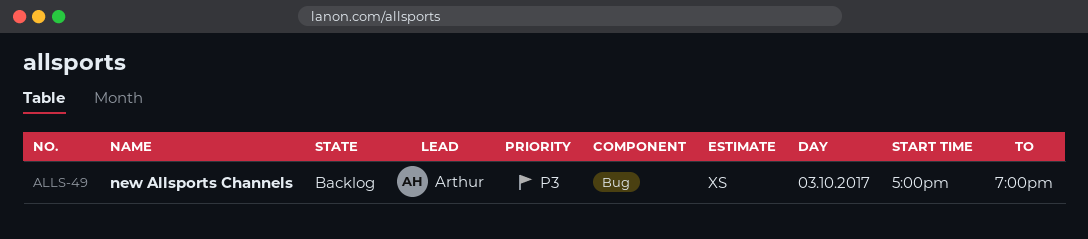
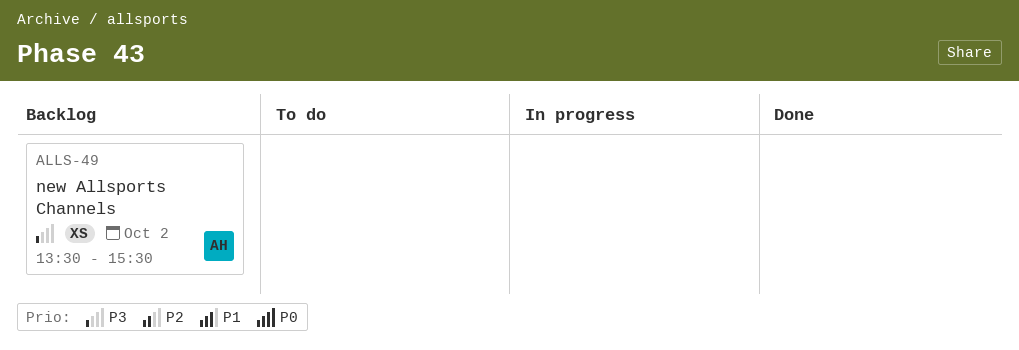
ALLS-49, day: Oct 3 -> Oct 2
ALLS-49, begins: 17:00 -> 13:30
ALLS-49, ends: 19:00 -> 15:30

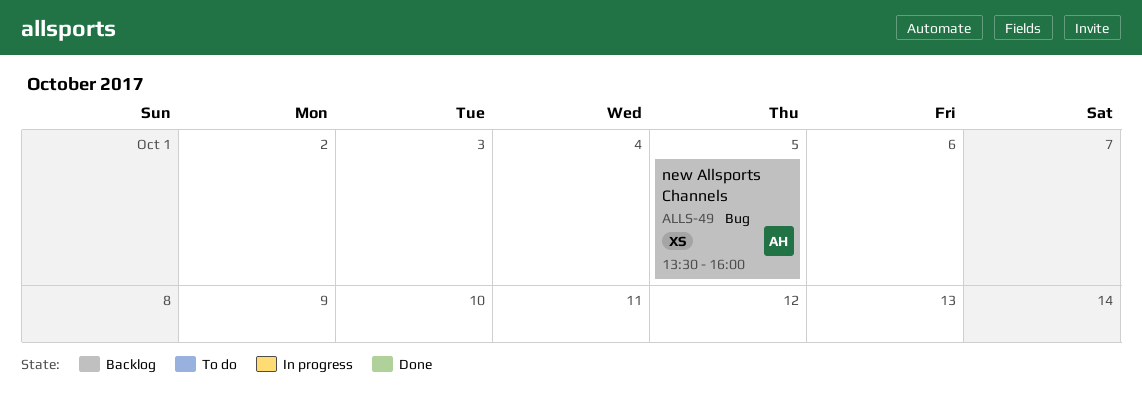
ALLS-49, day: Oct 2 -> Oct 5
ALLS-49, ends: 15:30 -> 16:00

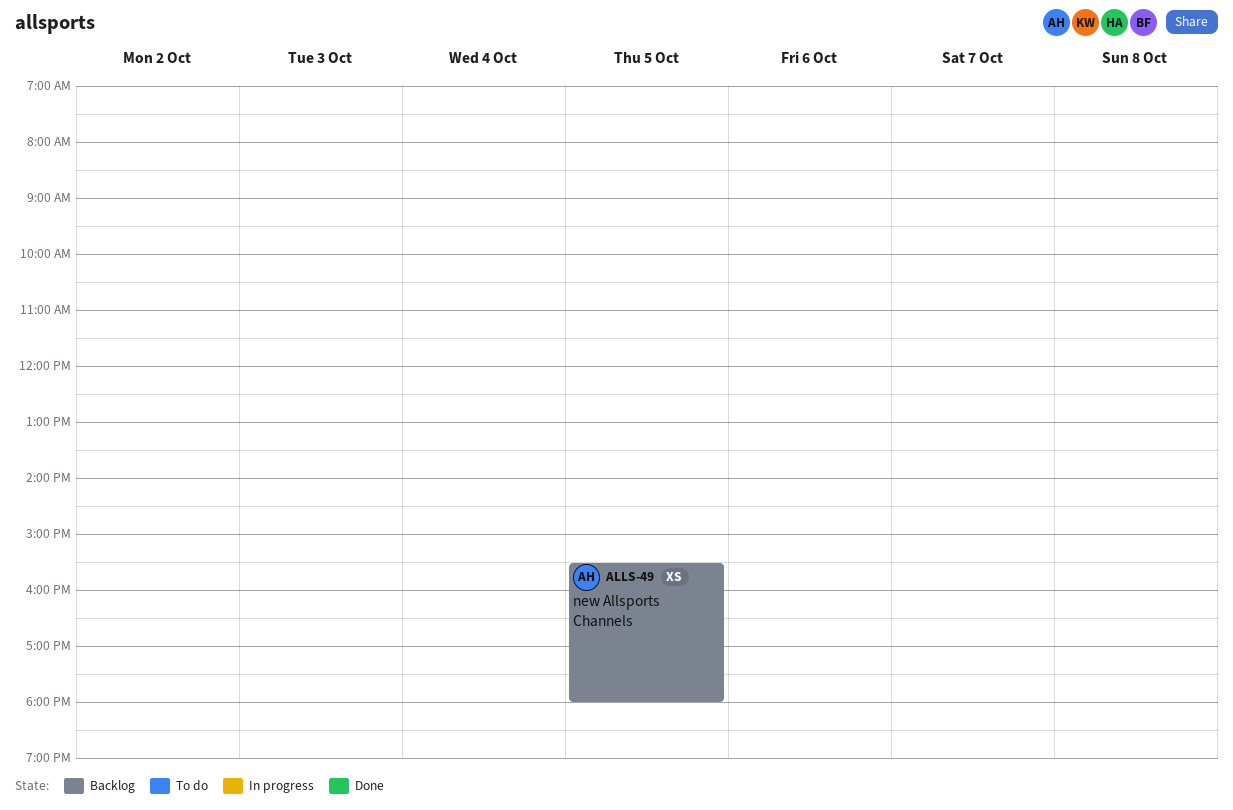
ALLS-49, begins: 13:30 -> 15:30
ALLS-49, ends: 16:00 -> 18:00

